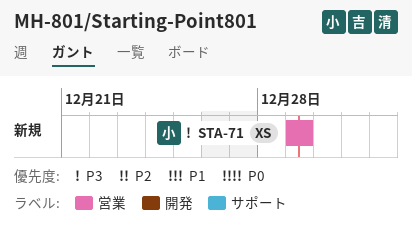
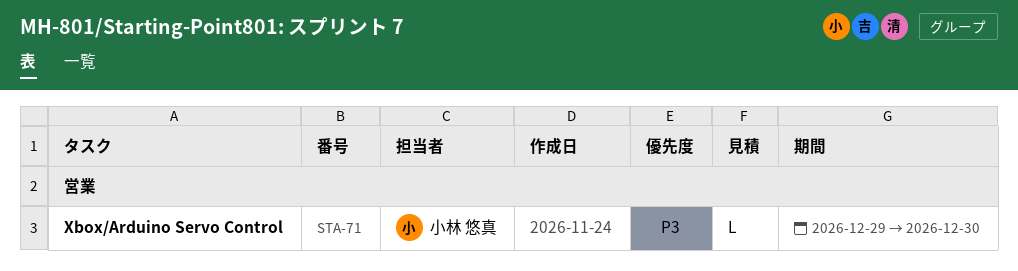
STA-71, estimate: XS -> L
STA-71, due: Dec 29 -> Dec 30

